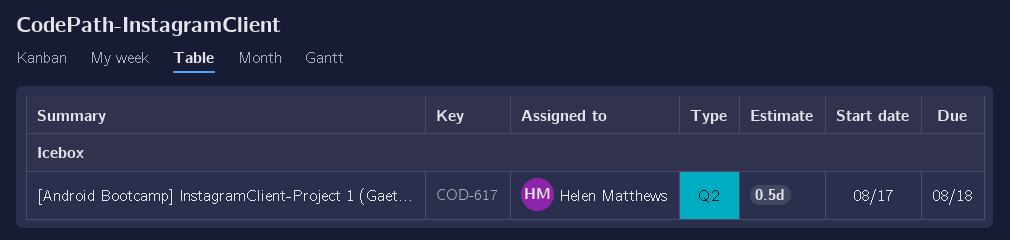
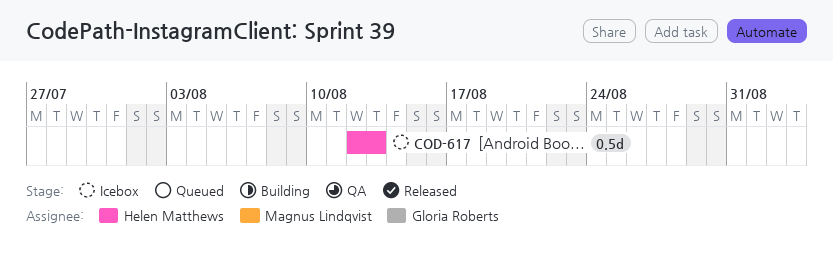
COD-617, start: Aug 17 -> Aug 12
COD-617, due: Aug 18 -> Aug 13

